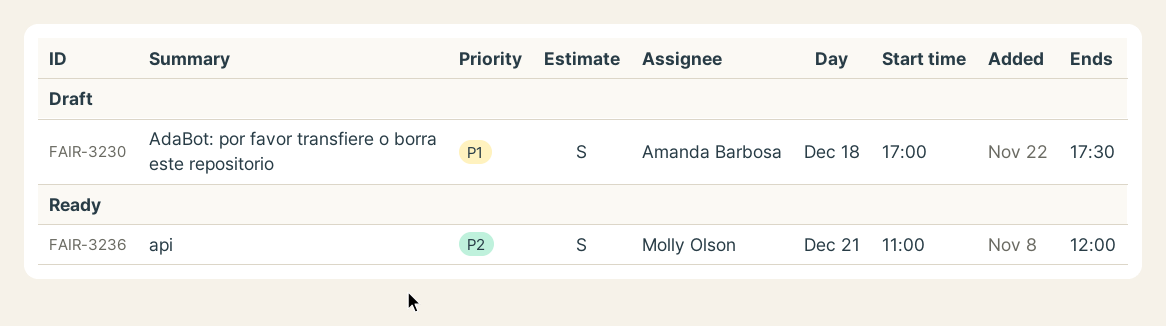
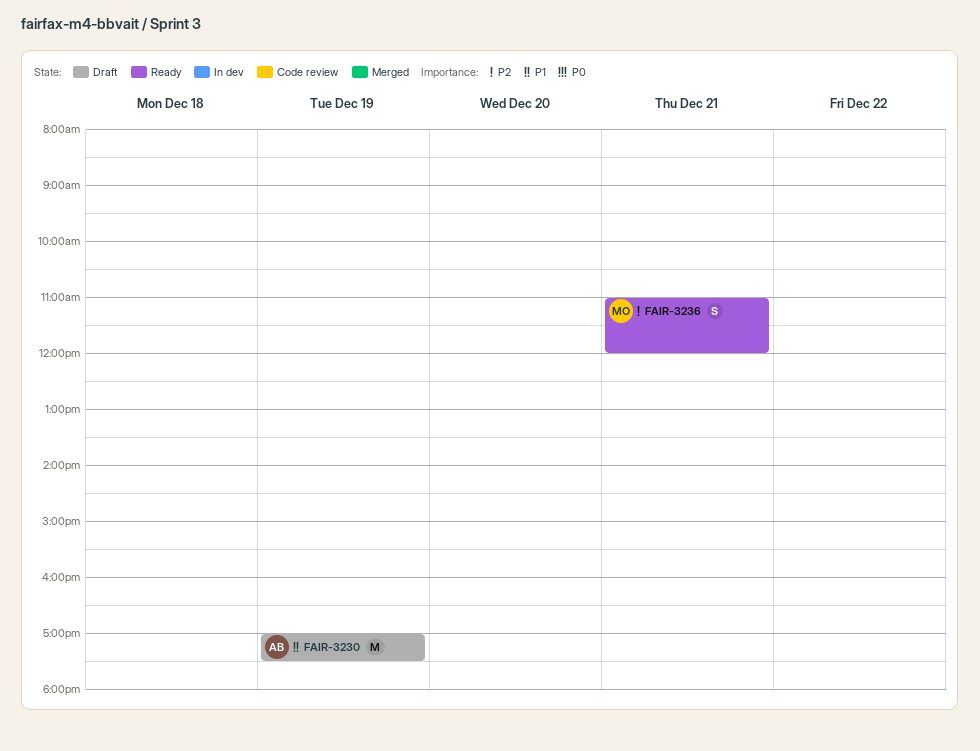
FAIR-3230, estimate: S -> M
FAIR-3230, day: Dec 18 -> Dec 19

